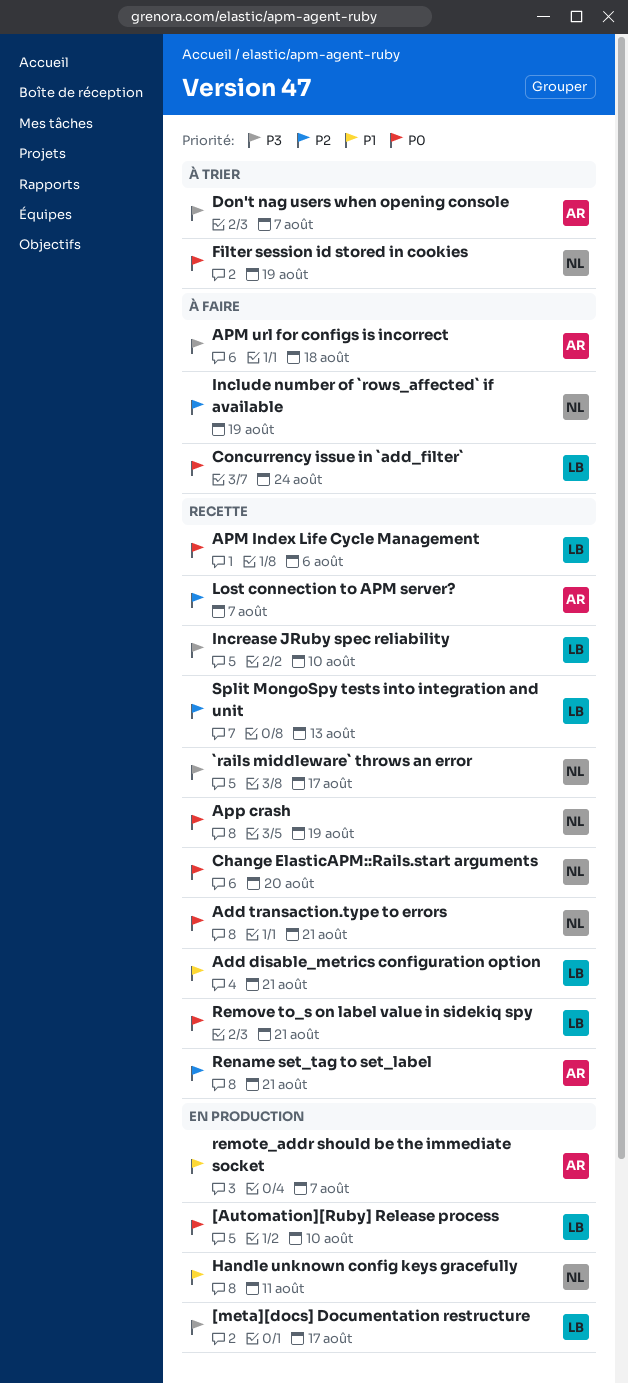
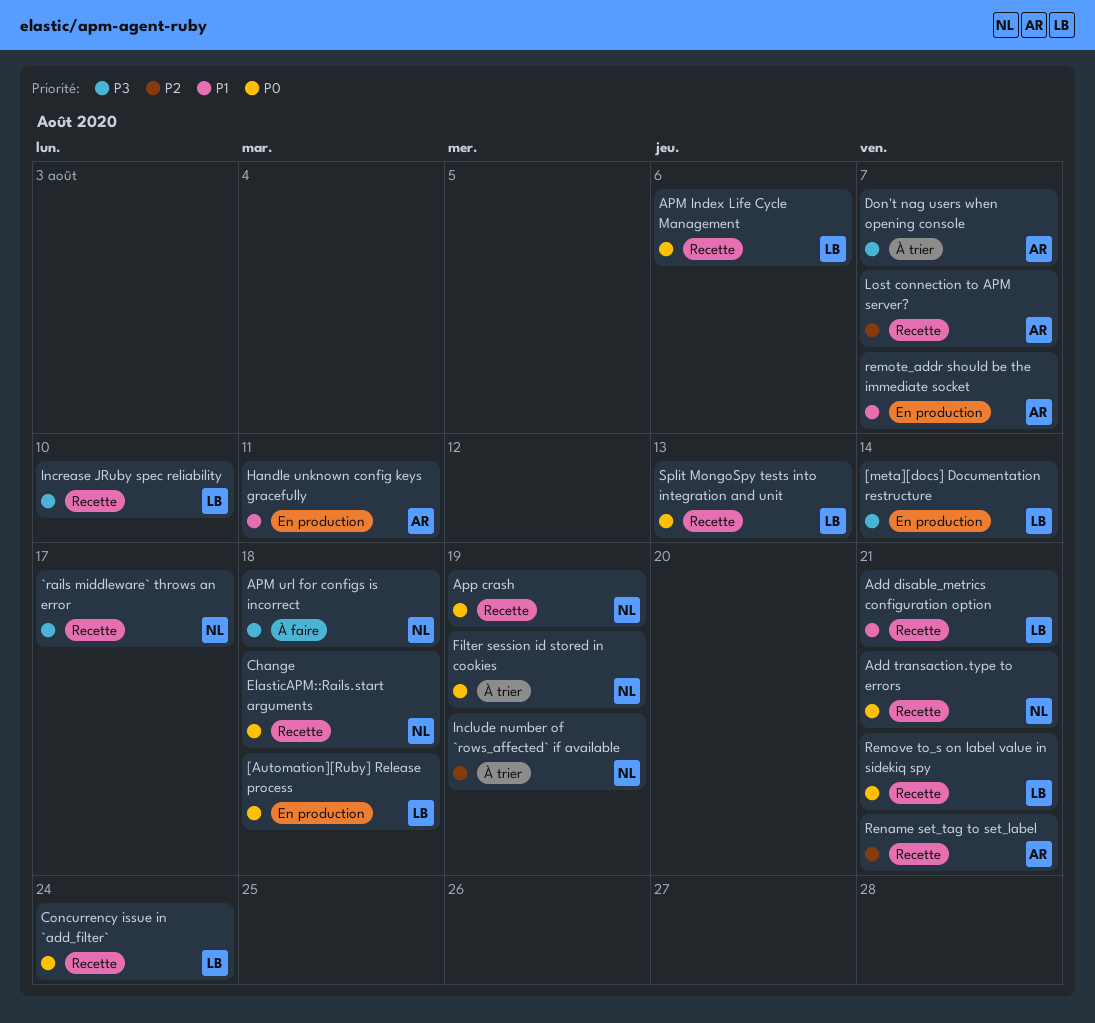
[Automation][Ruby] Release process, due: Aug 10 -> Aug 18
[meta][docs] Documentation restructure, due: Aug 17 -> Aug 14
APM url for configs is incorrect, owner: AR -> NL
Change ElasticAPM::Rails.start arguments, due: Aug 20 -> Aug 18
Concurrency issue in `add_filter`, status: À faire -> Recette
Handle unknown config keys gracefully, owner: NL -> AR
Include number of `rows_affected` if available, status: À faire -> À trier
Split MongoSpy tests into integration and unit, priority: P2 -> P0

